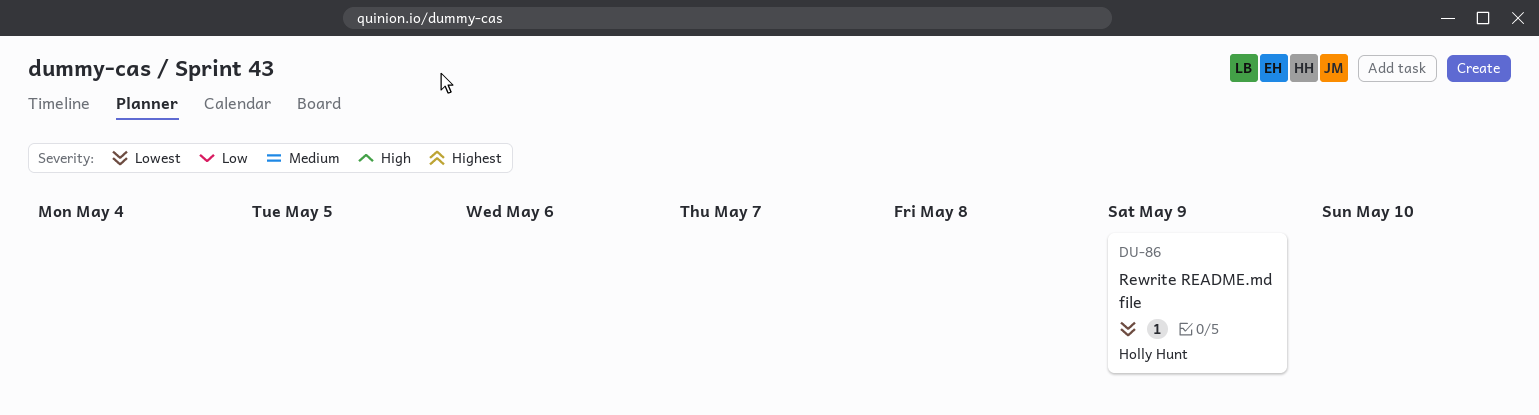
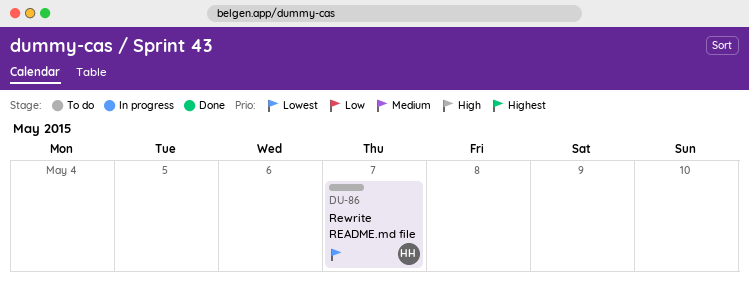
DU-86, due: May 9 -> May 7

